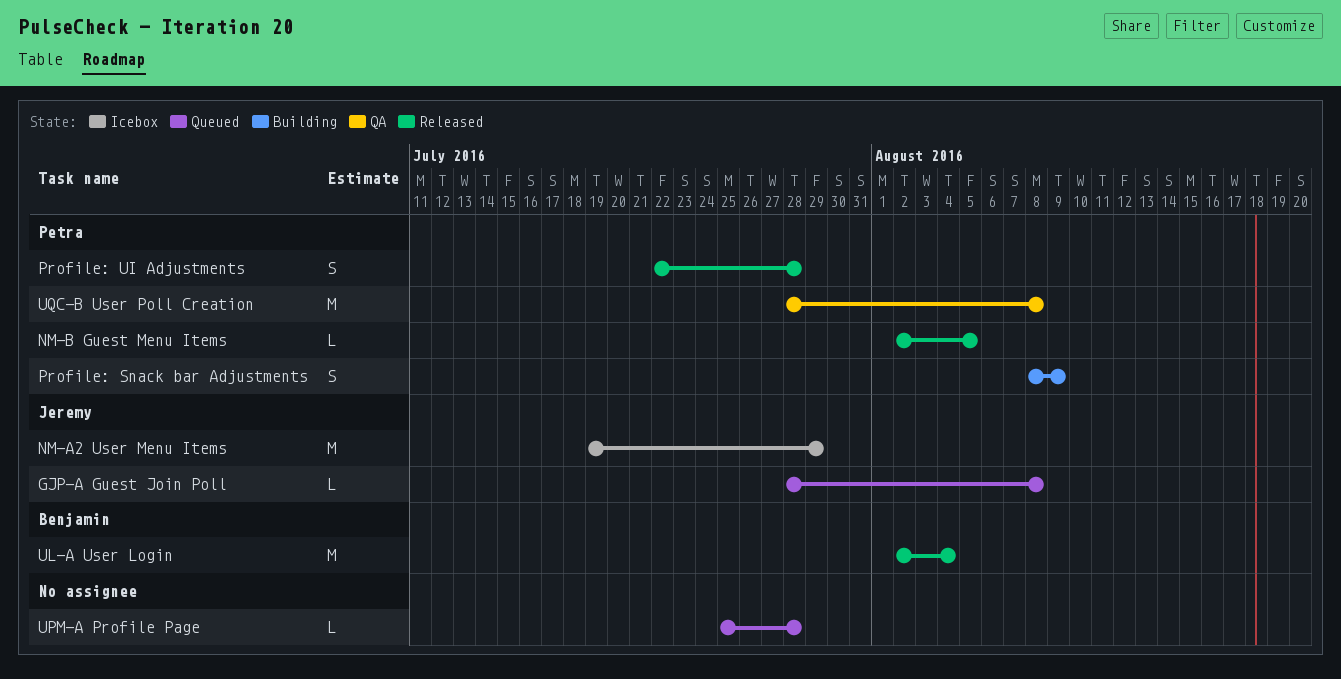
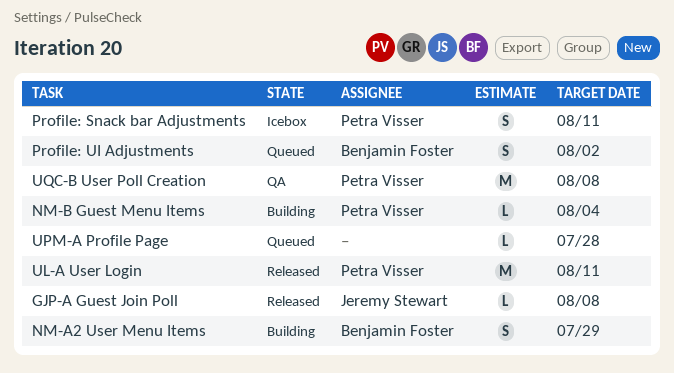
GJP-A Guest Join Poll, status: Queued -> Released
NM-A2 User Menu Items, status: Icebox -> Building
NM-A2 User Menu Items, owner: Jeremy Stewart -> Benjamin Foster
NM-A2 User Menu Items, estimate: M -> S
NM-B Guest Menu Items, status: Released -> Building
NM-B Guest Menu Items, due: Aug 5 -> Aug 4
Profile: Snack bar Adjustments, status: Building -> Icebox
Profile: Snack bar Adjustments, due: Aug 9 -> Aug 11
Profile: UI Adjustments, status: Released -> Queued
Profile: UI Adjustments, owner: Petra Visser -> Benjamin Foster
Profile: UI Adjustments, due: Jul 28 -> Aug 2
UL-A User Login, owner: Benjamin Foster -> Petra Visser
UL-A User Login, due: Aug 4 -> Aug 11

